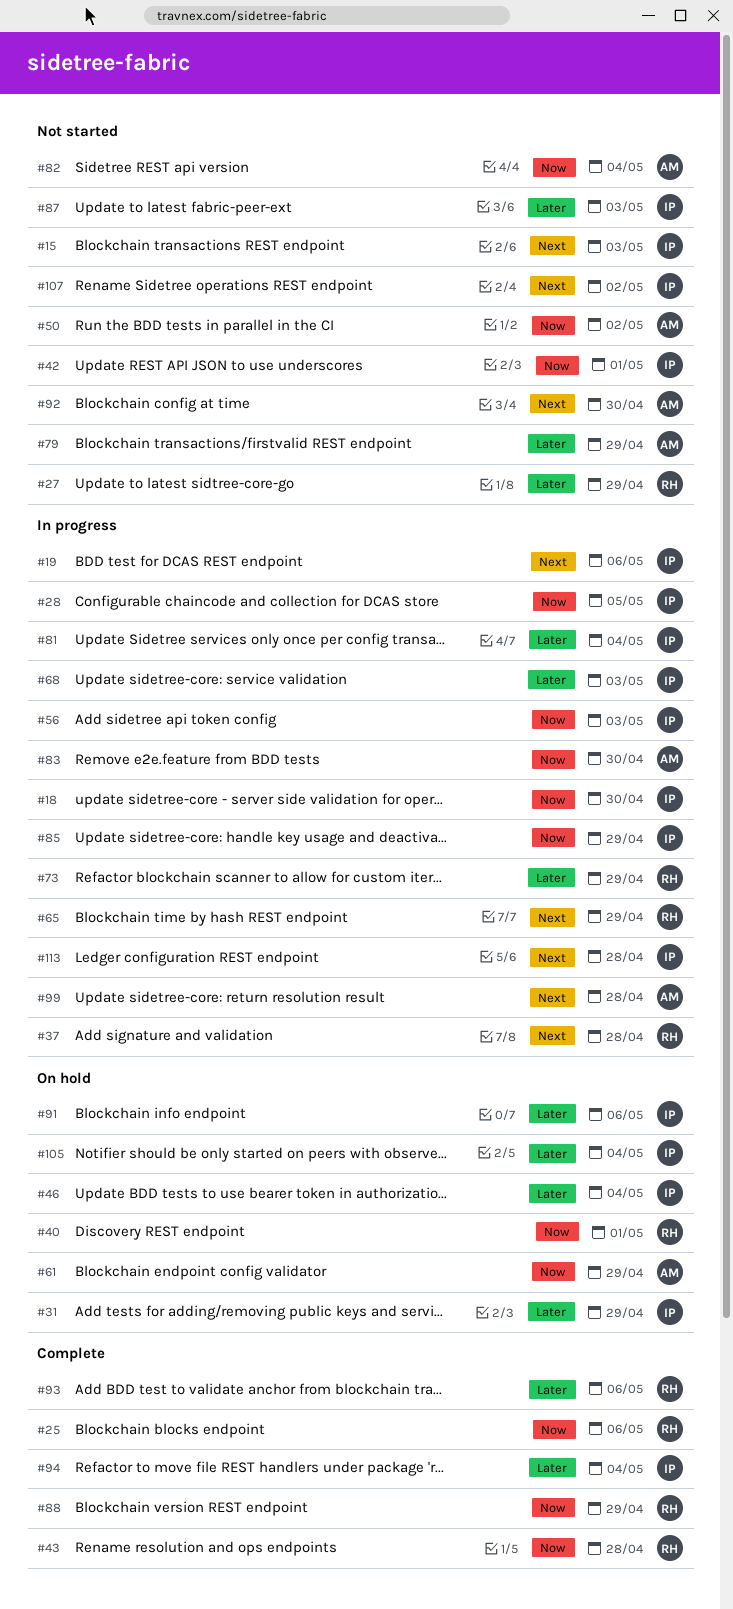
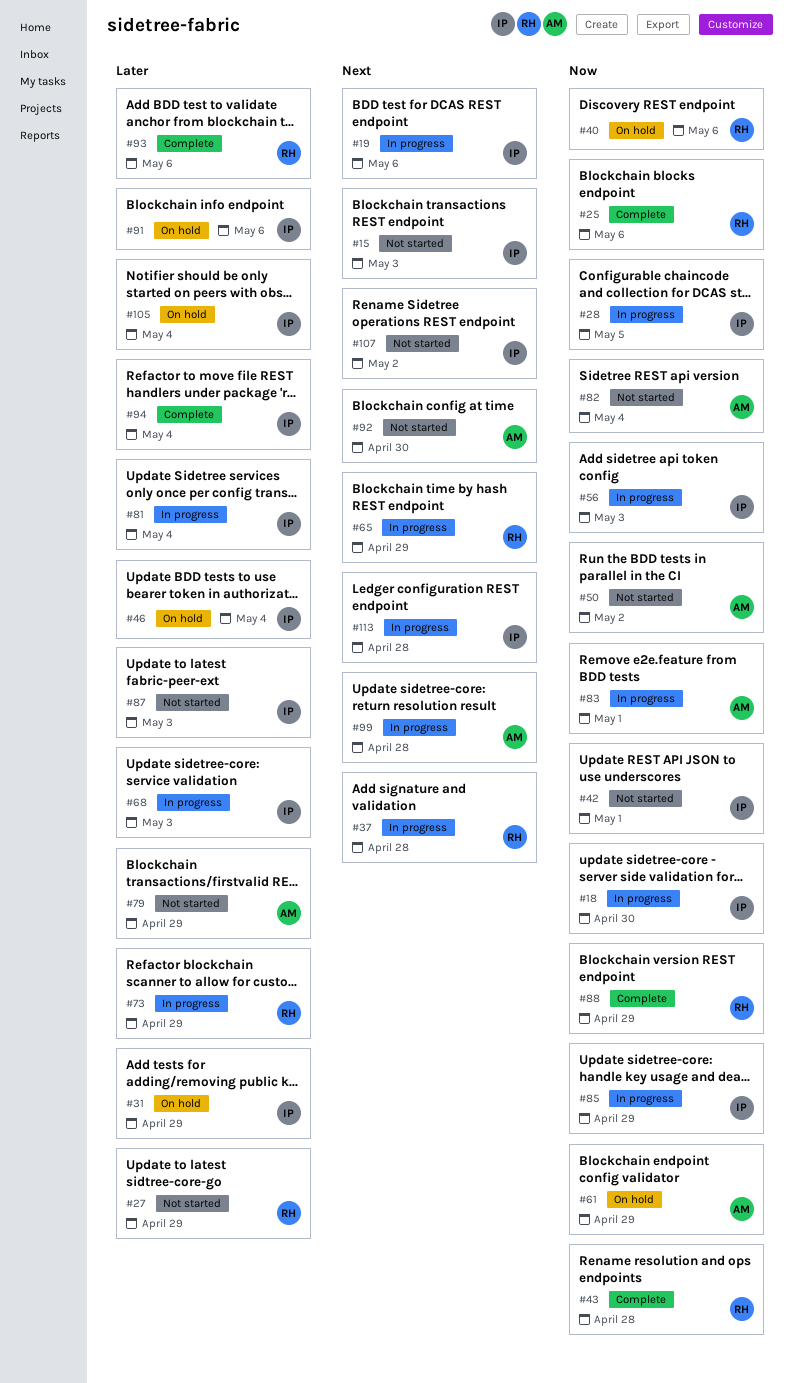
#40, due: May 1 -> May 6
#83, due: Apr 30 -> May 1

